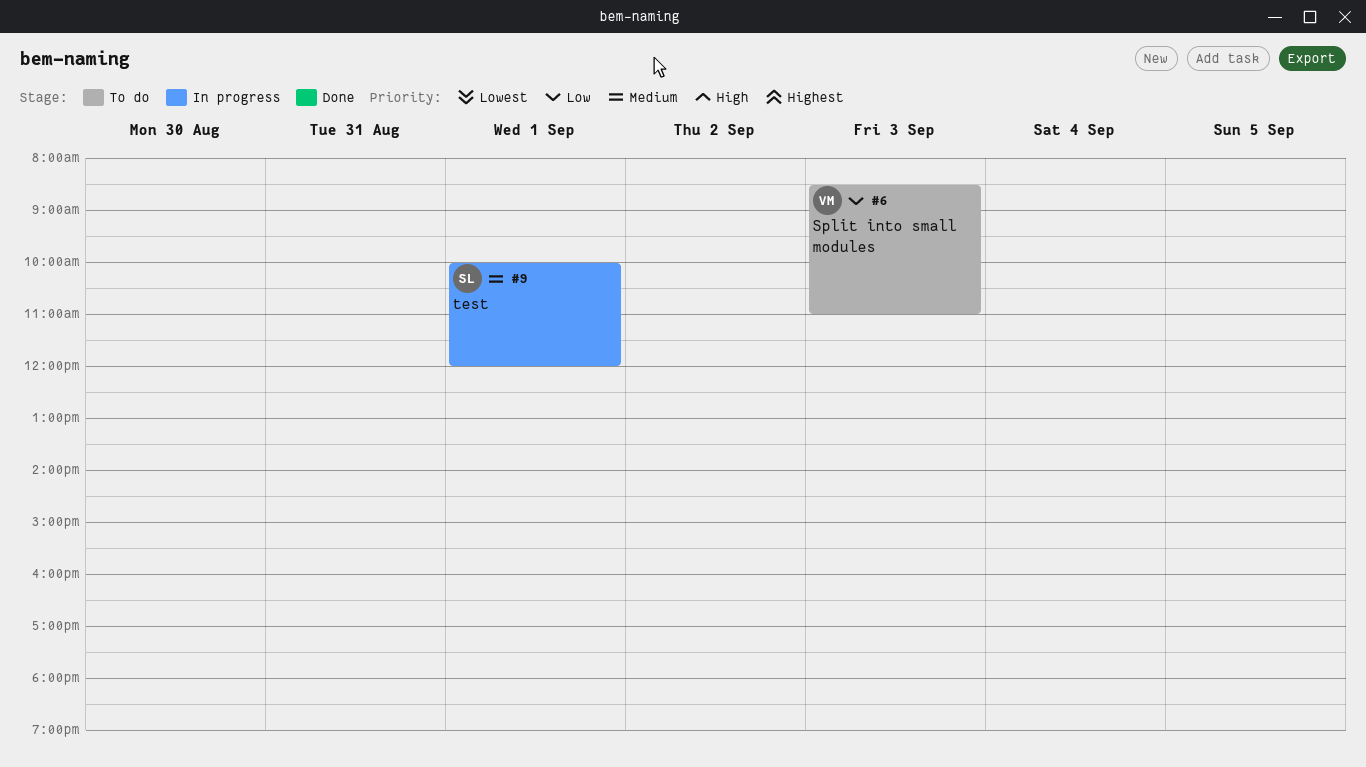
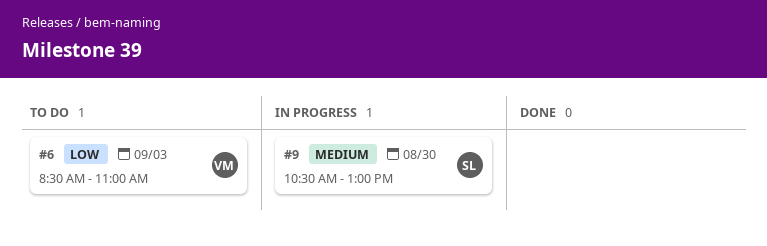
#9, day: Sep 1 -> Aug 30
#9, begins: 10:00 -> 10:30
#9, ends: 12:00 -> 13:00

